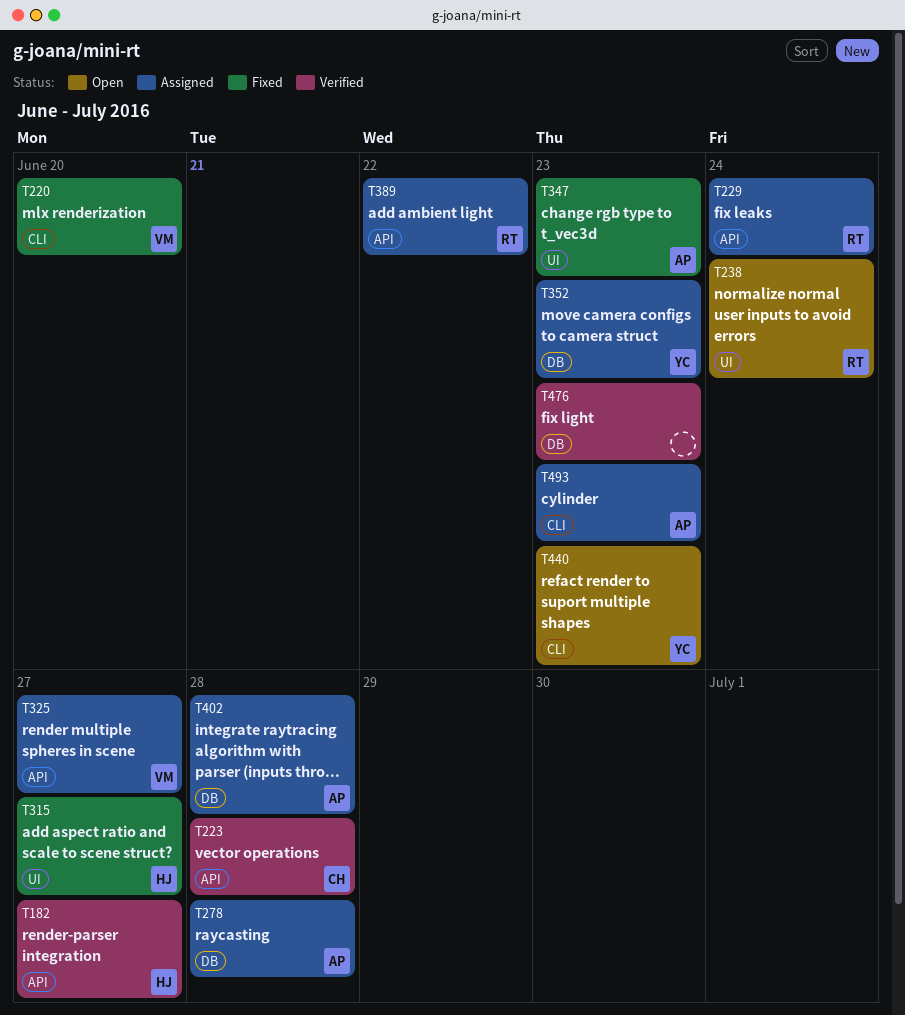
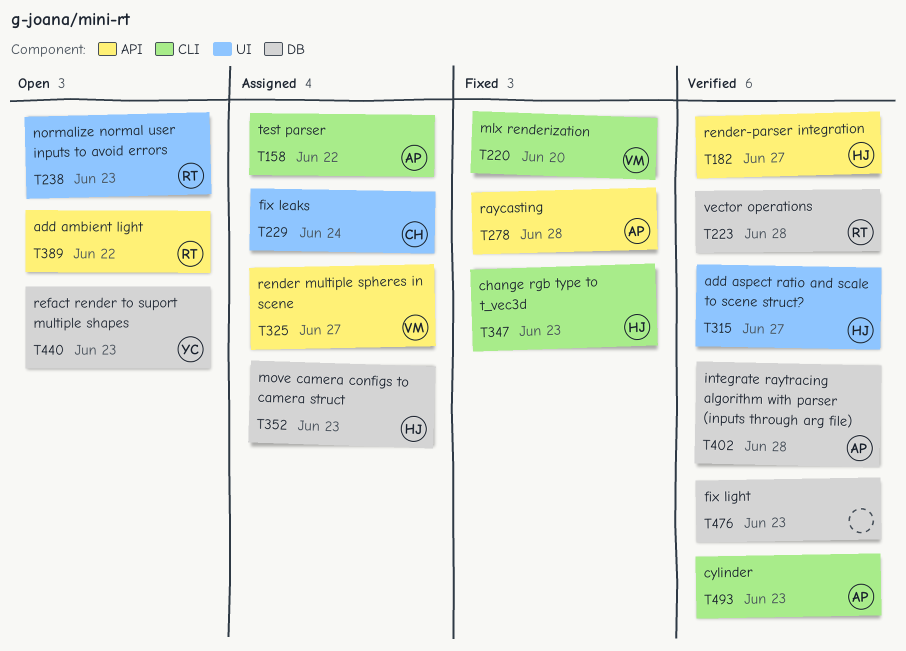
T158: none -> present
T223, owner: CH -> RT
T223, label: API -> DB
T229, owner: RT -> CH
T229, label: API -> UI
T238, due: Jun 24 -> Jun 23
T278, status: Assigned -> Fixed
T278, label: DB -> API
T315, status: Fixed -> Verified
T347, owner: AP -> HJ
T347, label: UI -> CLI
T352, owner: YC -> HJ
T389, status: Assigned -> Open
T402, status: Assigned -> Verified
T440, label: CLI -> DB
T493, status: Assigned -> Verified

